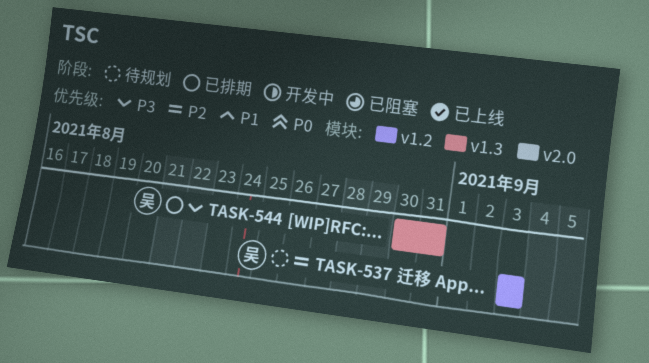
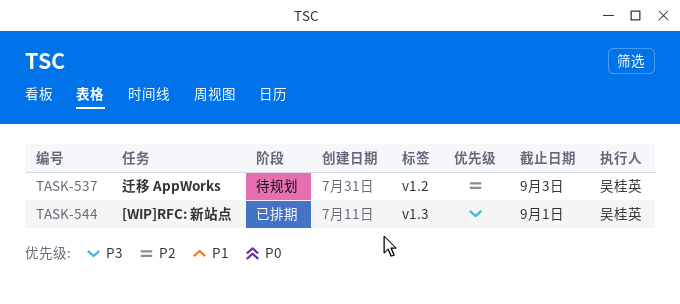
TASK-544, due: Aug 31 -> Sep 1

